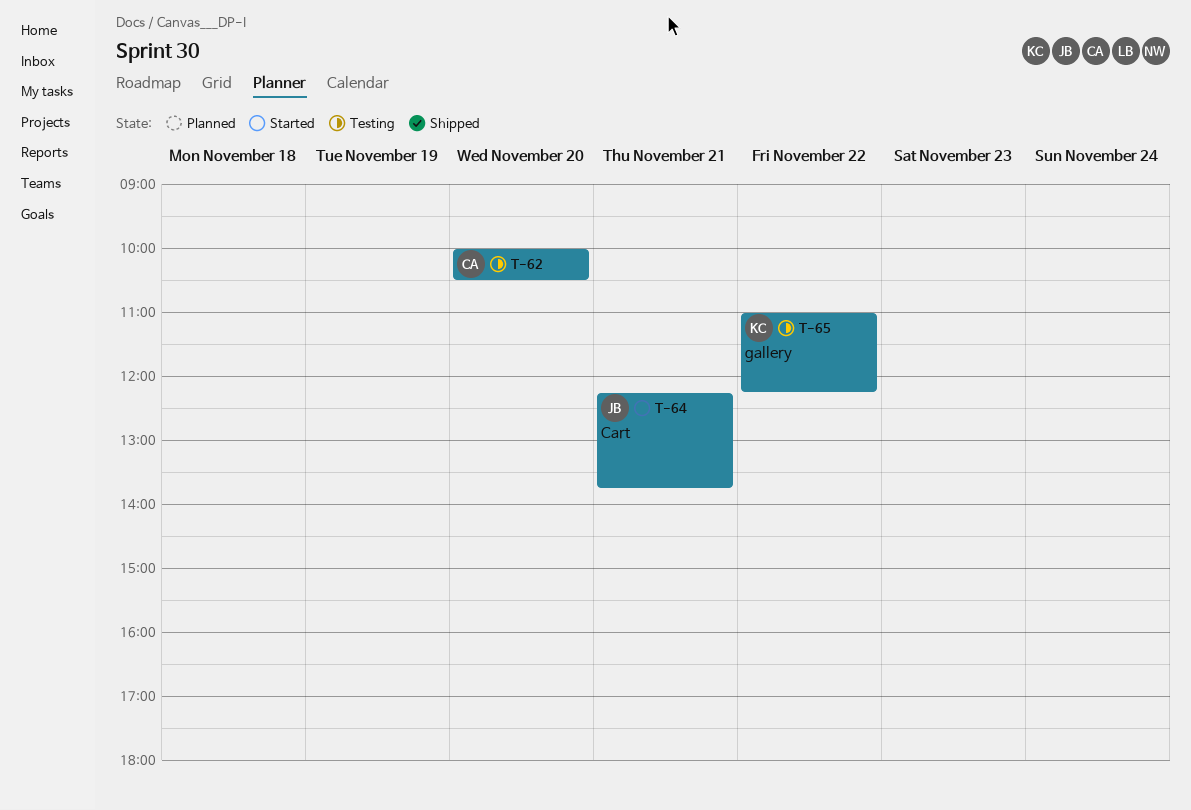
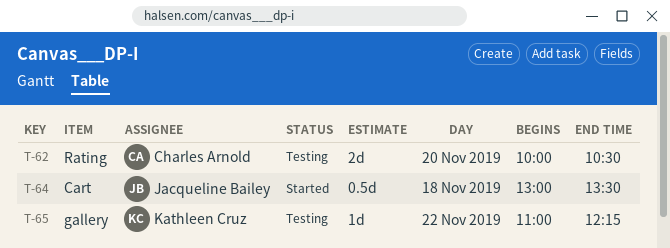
T-64, day: Nov 21 -> Nov 18
T-64, begins: 12:15 -> 13:00
T-64, ends: 13:45 -> 13:30

